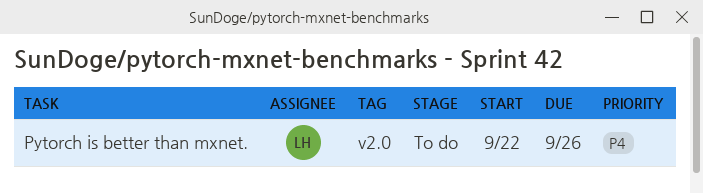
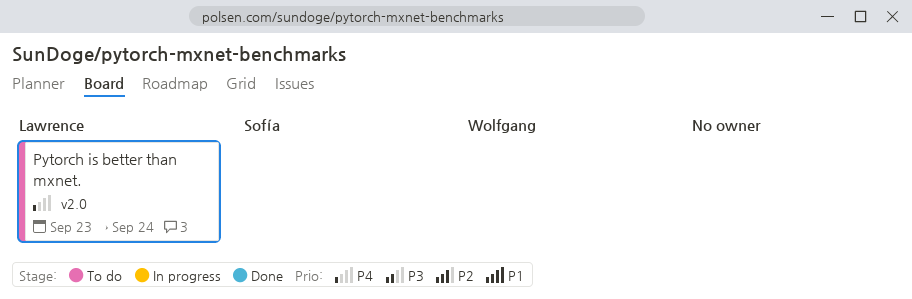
Pytorch is better than mxnet., start: Sep 22 -> Sep 23
Pytorch is better than mxnet., due: Sep 26 -> Sep 24

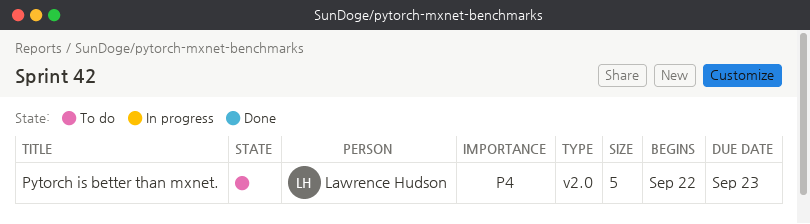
Pytorch is better than mxnet., start: Sep 23 -> Sep 22
Pytorch is better than mxnet., due: Sep 24 -> Sep 23

